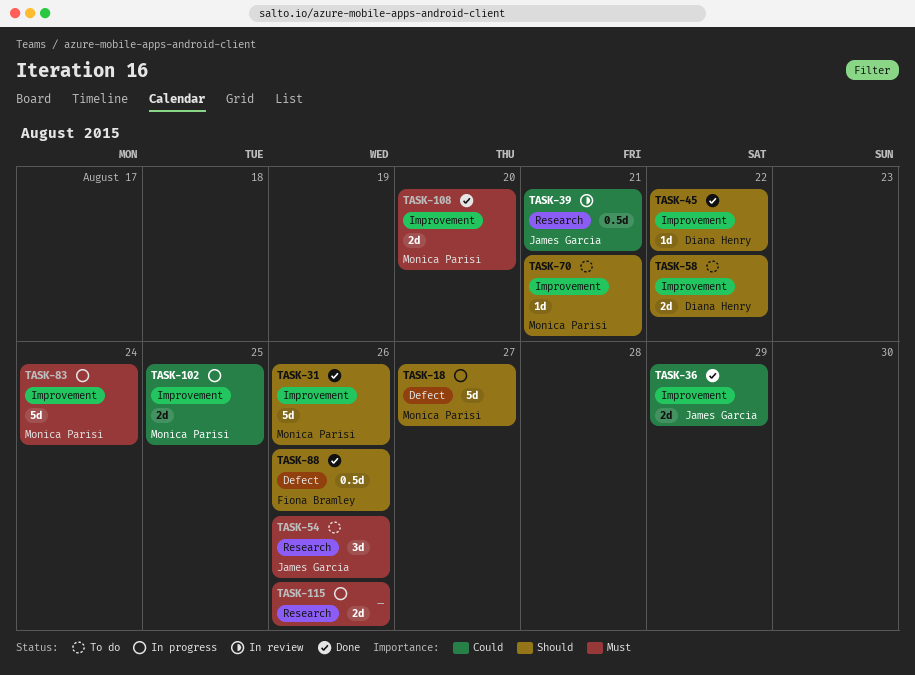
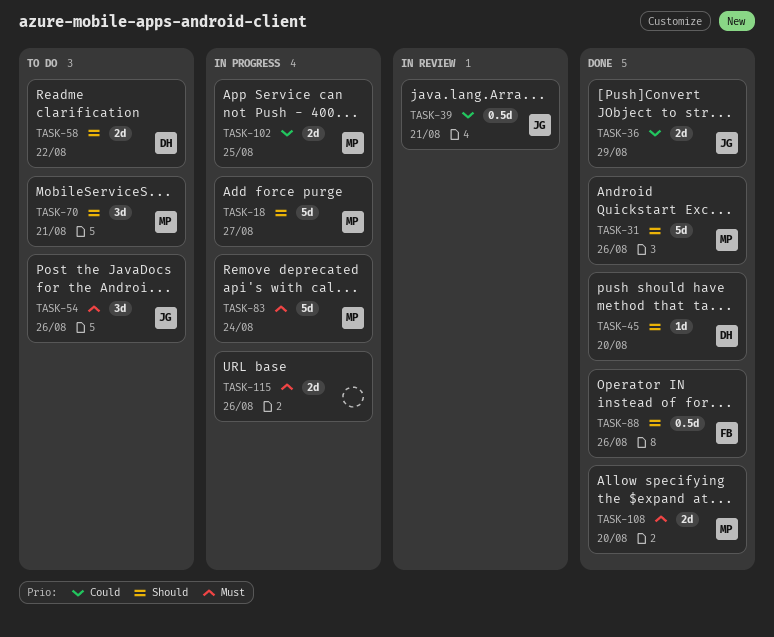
TASK-45, due: Aug 22 -> Aug 20
TASK-70, estimate: 1d -> 3d

